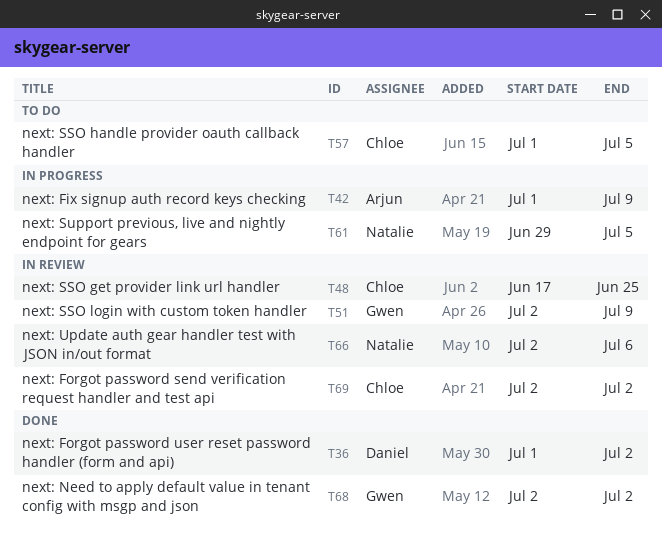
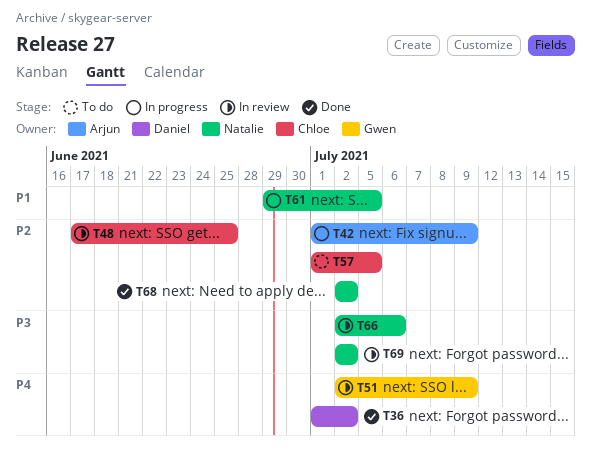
T68, owner: Gwen -> Natalie
T69, owner: Chloe -> Natalie

